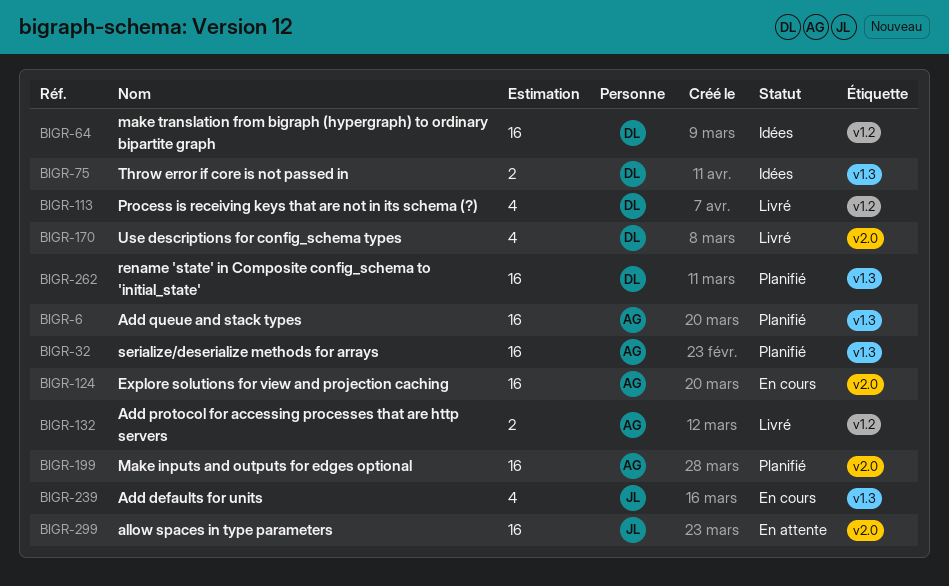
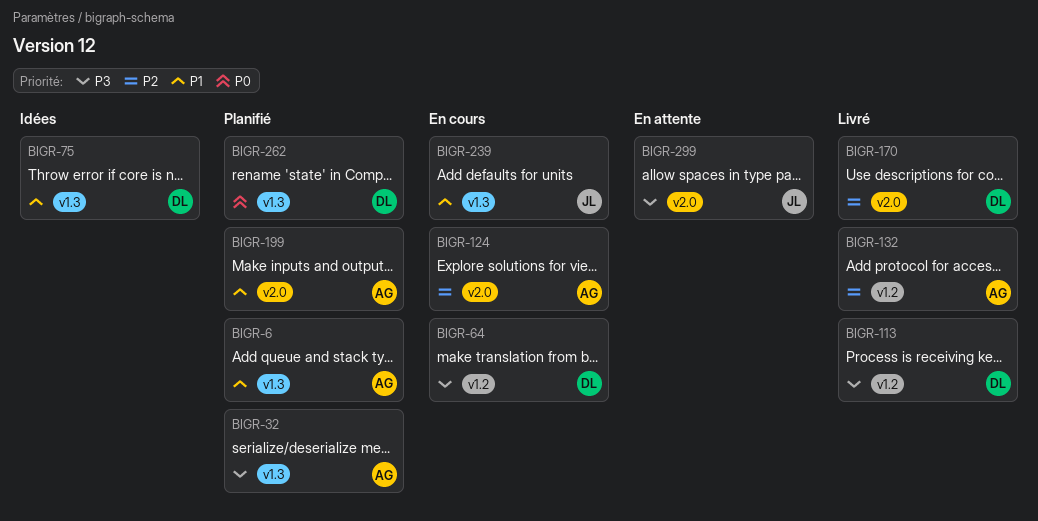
BIGR-64, status: Idées -> En cours

